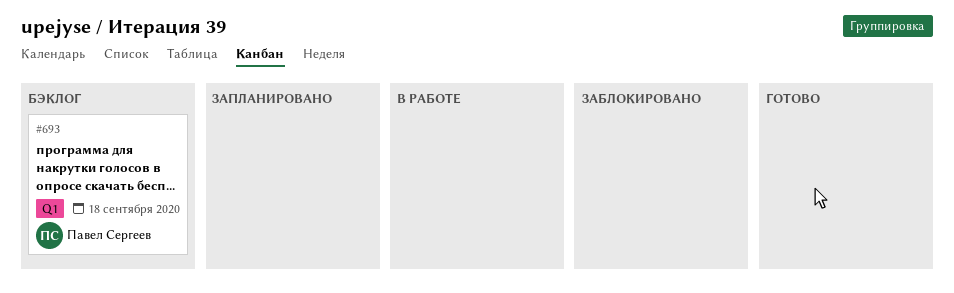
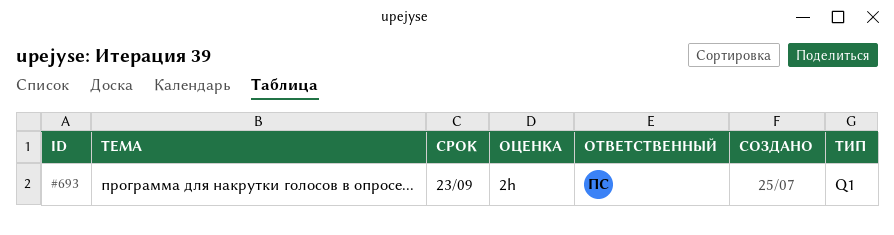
#693, due: Sep 18 -> Sep 23

